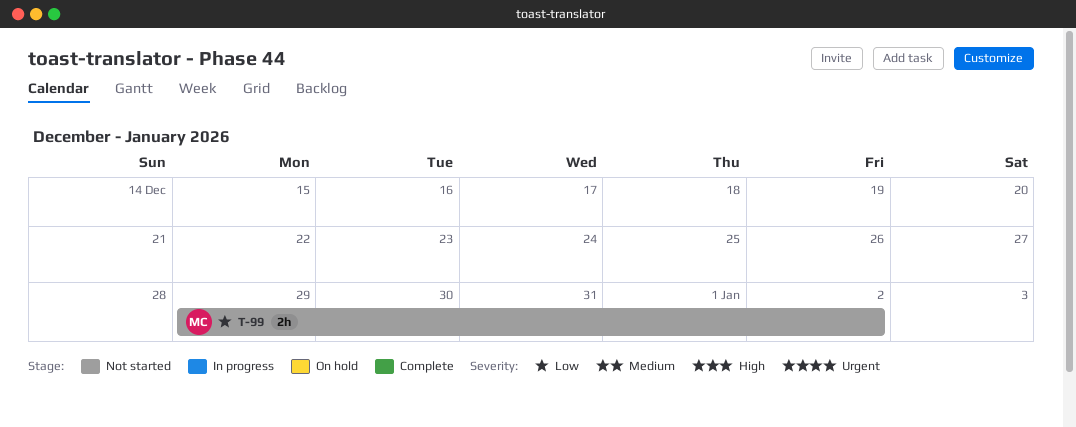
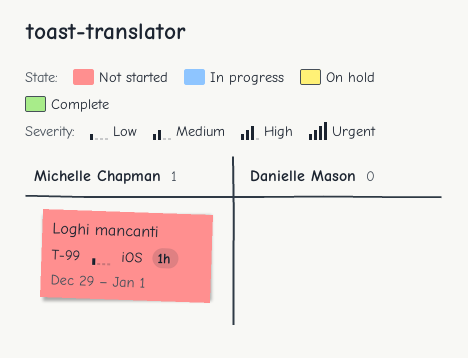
T-99, estimate: 2h -> 1h
T-99, due: Jan 2 -> Jan 1

